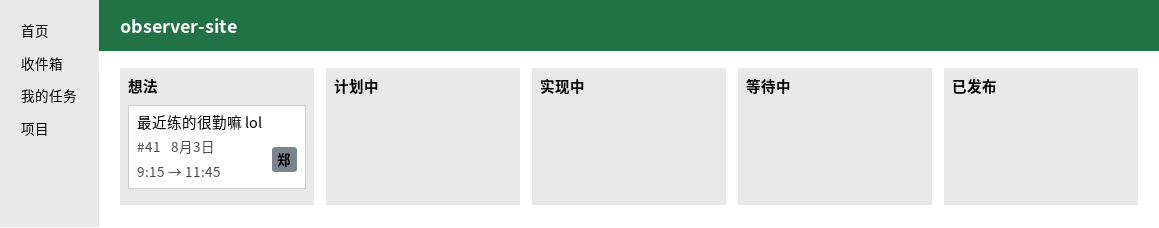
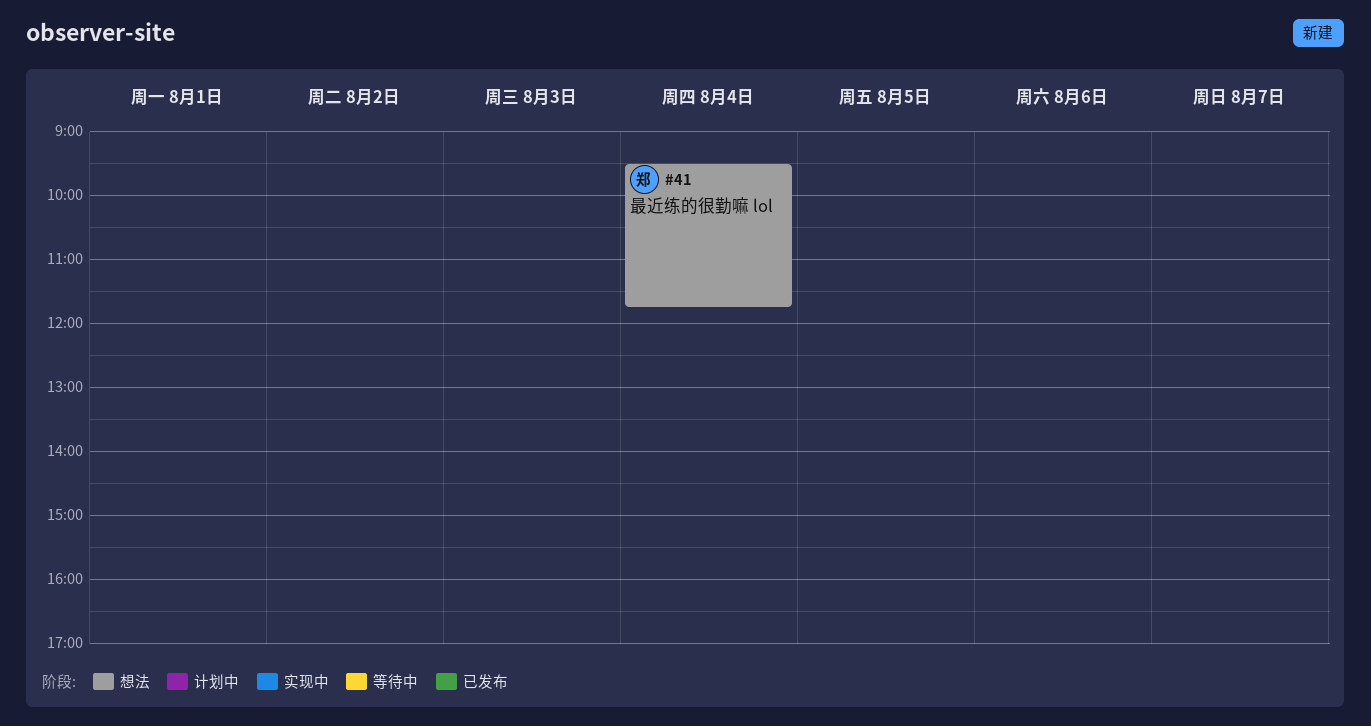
#41, day: Aug 3 -> Aug 4
#41, begins: 09:15 -> 09:30

